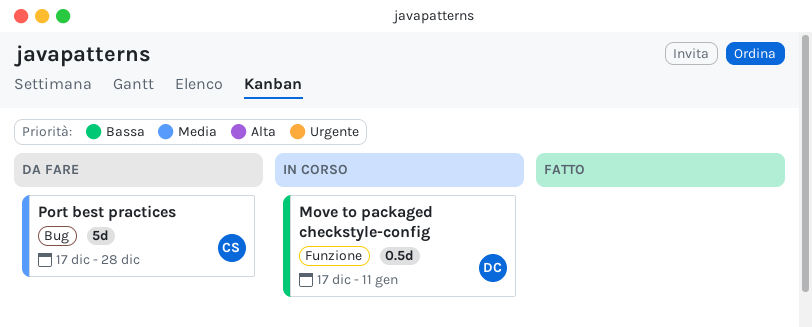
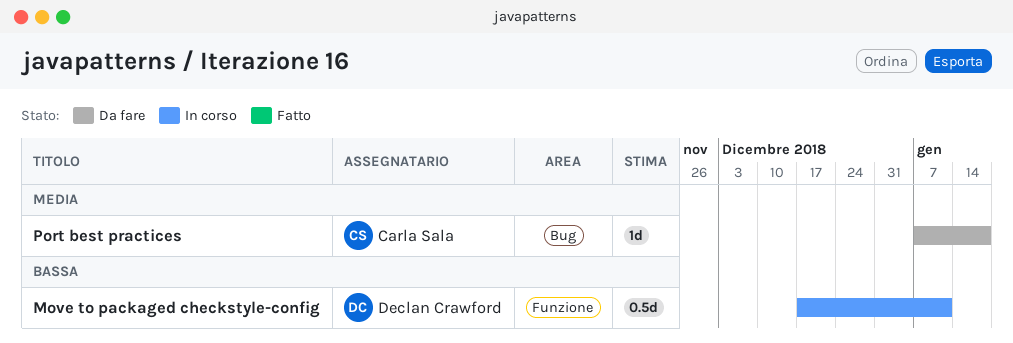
Port best practices, estimate: 5d -> 1d
Port best practices, start: Dec 17 -> Jan 7
Port best practices, due: Dec 28 -> Jan 18

